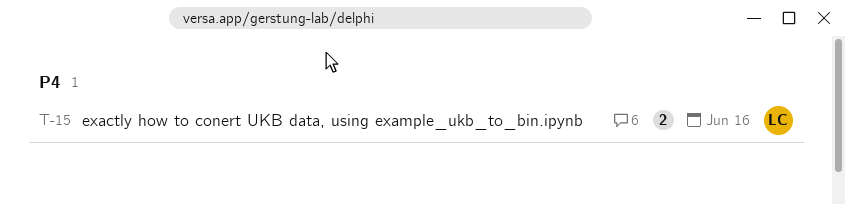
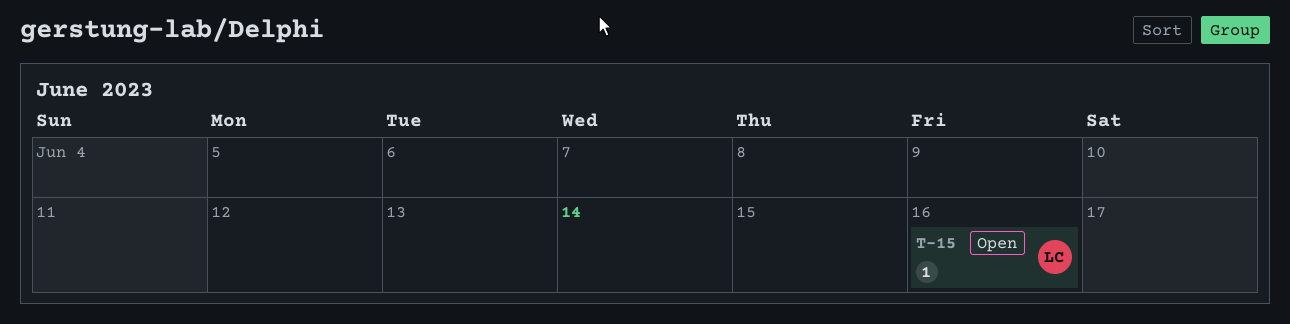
T-15, estimate: 2 -> 1

